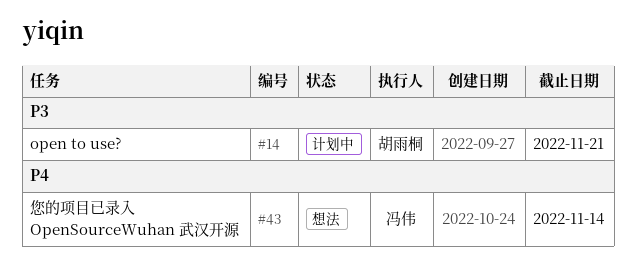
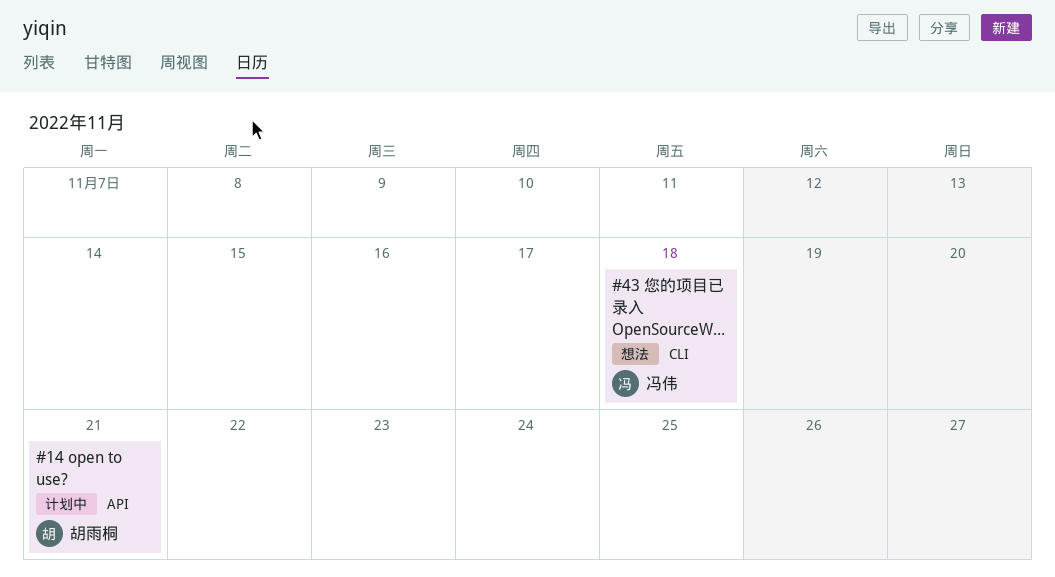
#43, due: Nov 14 -> Nov 18

